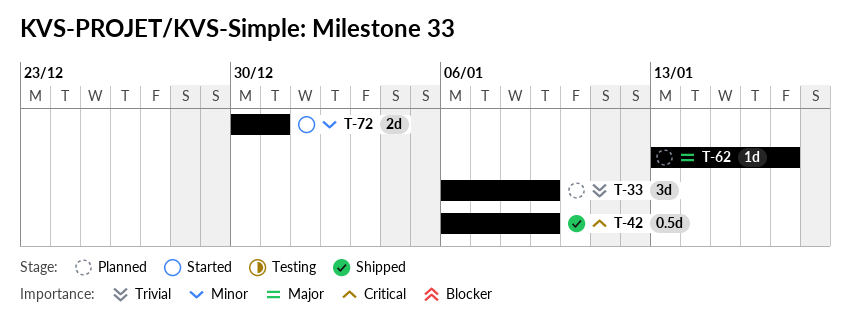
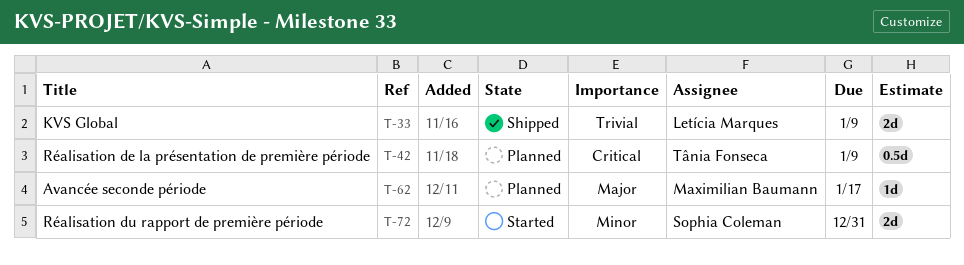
T-33, status: Planned -> Shipped
T-33, estimate: 3d -> 2d
T-42, status: Shipped -> Planned

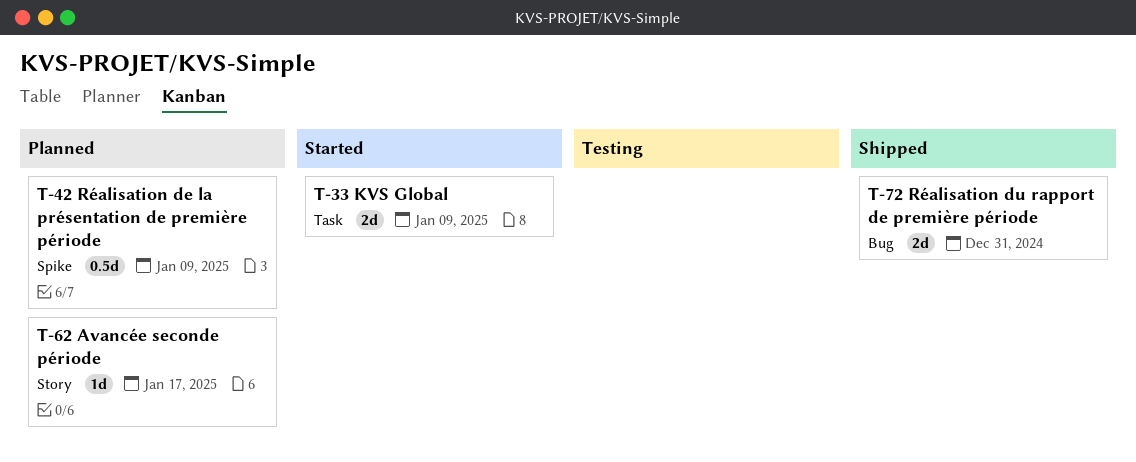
T-33, status: Shipped -> Started
T-72, status: Started -> Shipped

